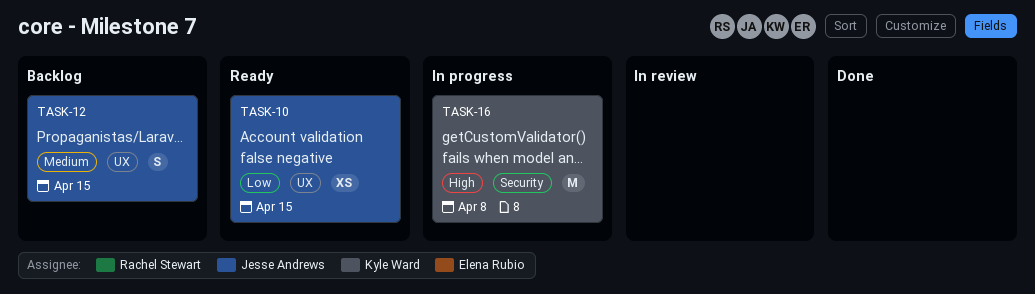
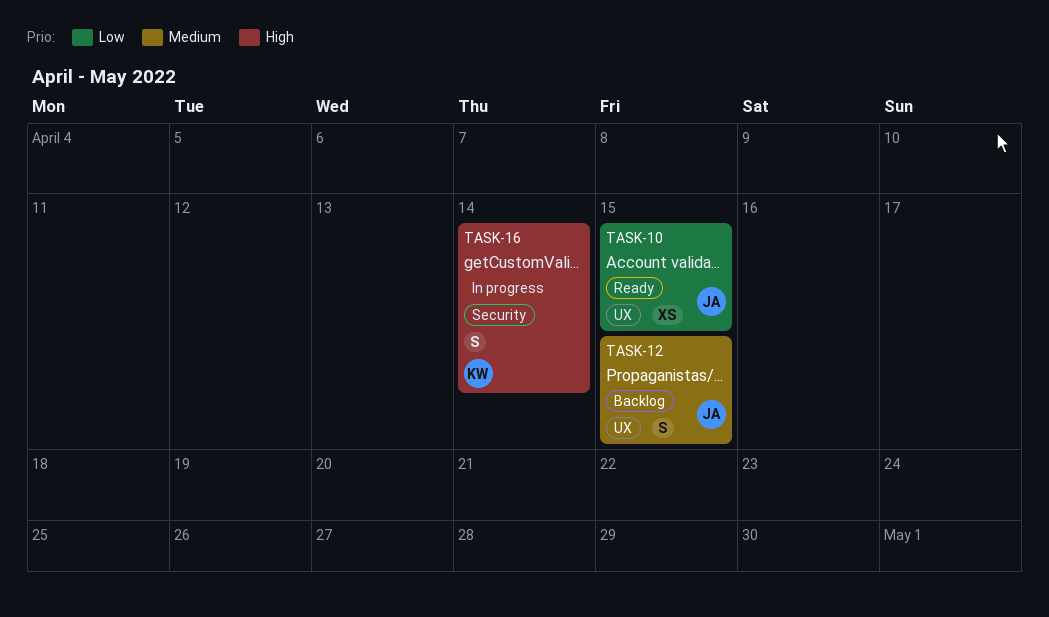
TASK-16, estimate: M -> S
TASK-16, due: Apr 8 -> Apr 14

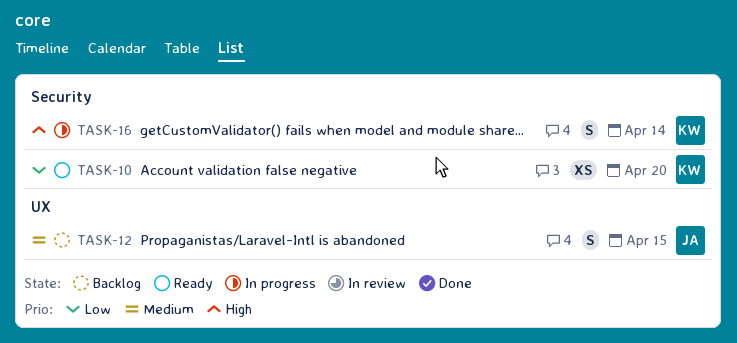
TASK-10, owner: JA -> KW
TASK-10, label: UX -> Security
TASK-10, due: Apr 15 -> Apr 20

